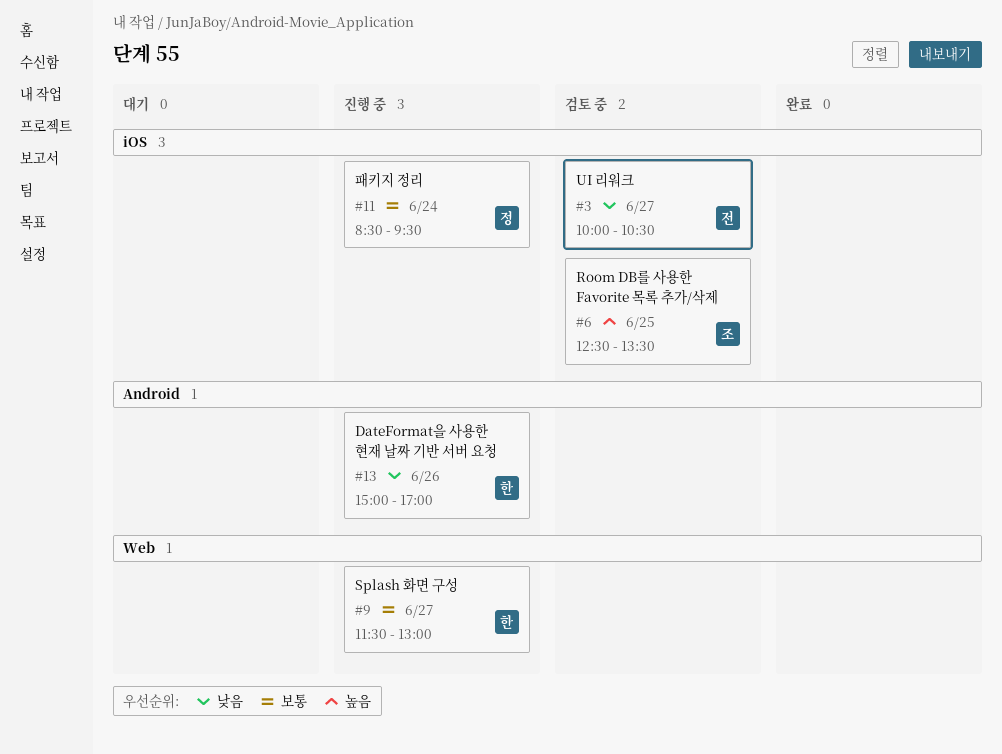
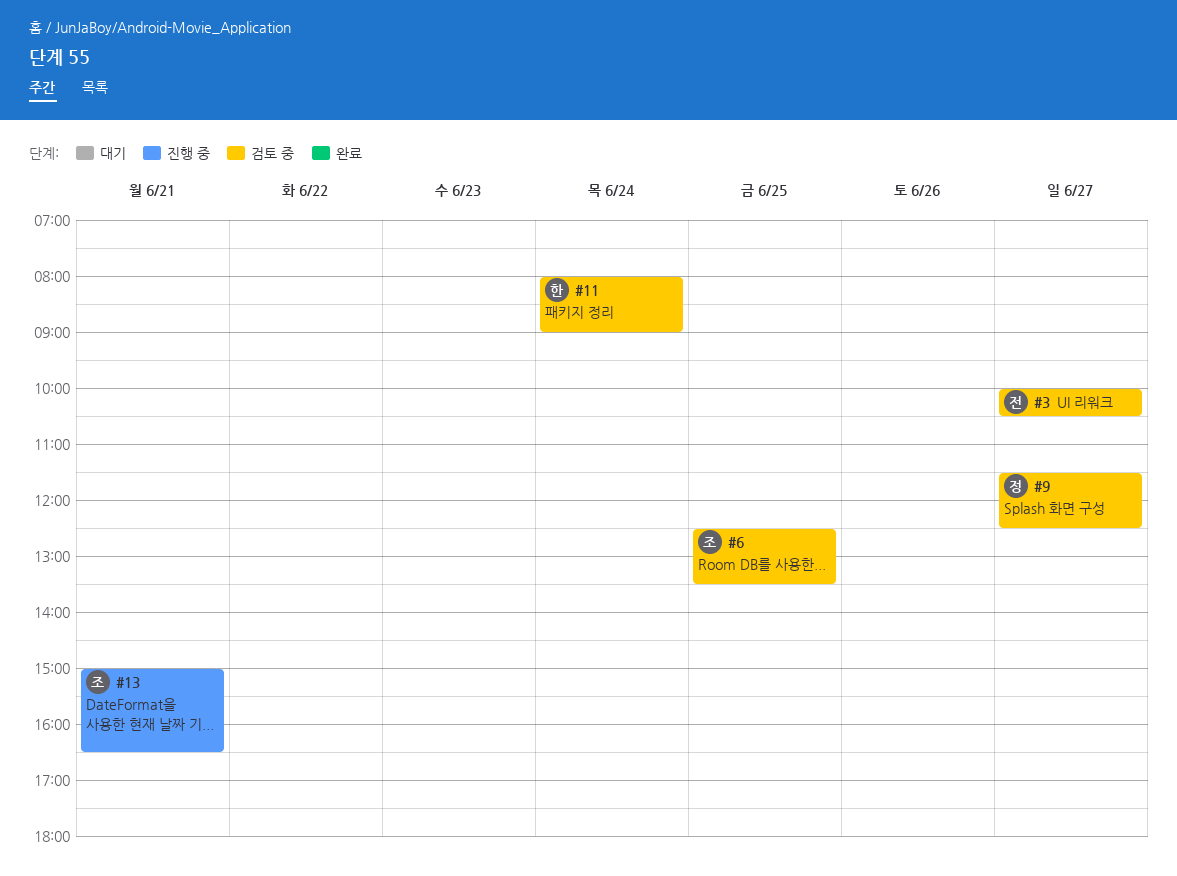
#9, status: 진행 중 -> 검토 중
#9, owner: 한 -> 정
#9, ends: 13:00 -> 12:30
#11, status: 진행 중 -> 검토 중
#11, owner: 정 -> 한
#11, begins: 08:30 -> 08:00
#11, ends: 09:30 -> 09:00
#13, owner: 한 -> 조
#13, day: Jun 26 -> Jun 21
#13, ends: 17:00 -> 16:30

